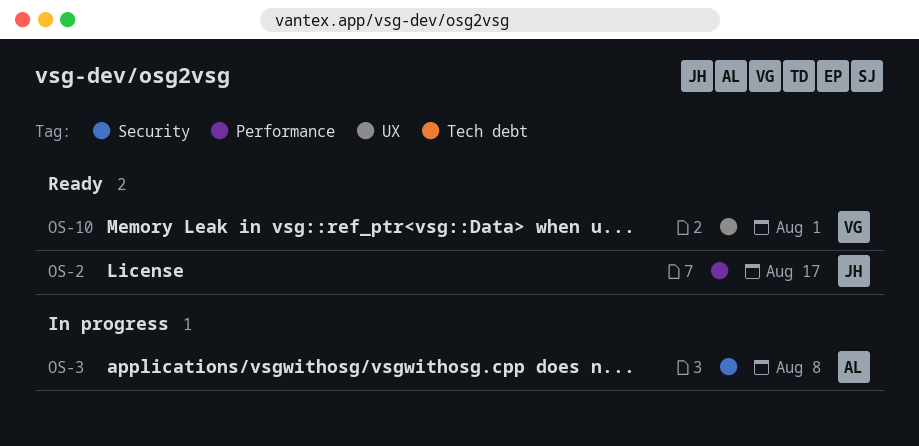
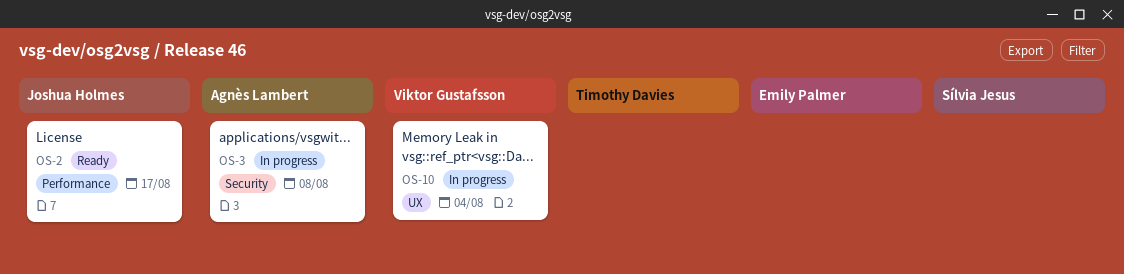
OS-10, status: Ready -> In progress
OS-10, due: Aug 1 -> Aug 4

